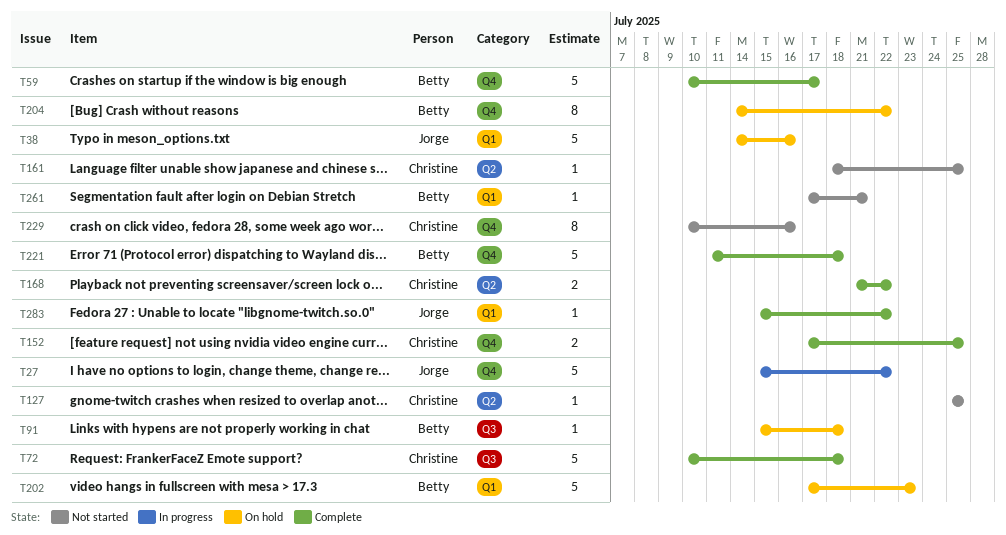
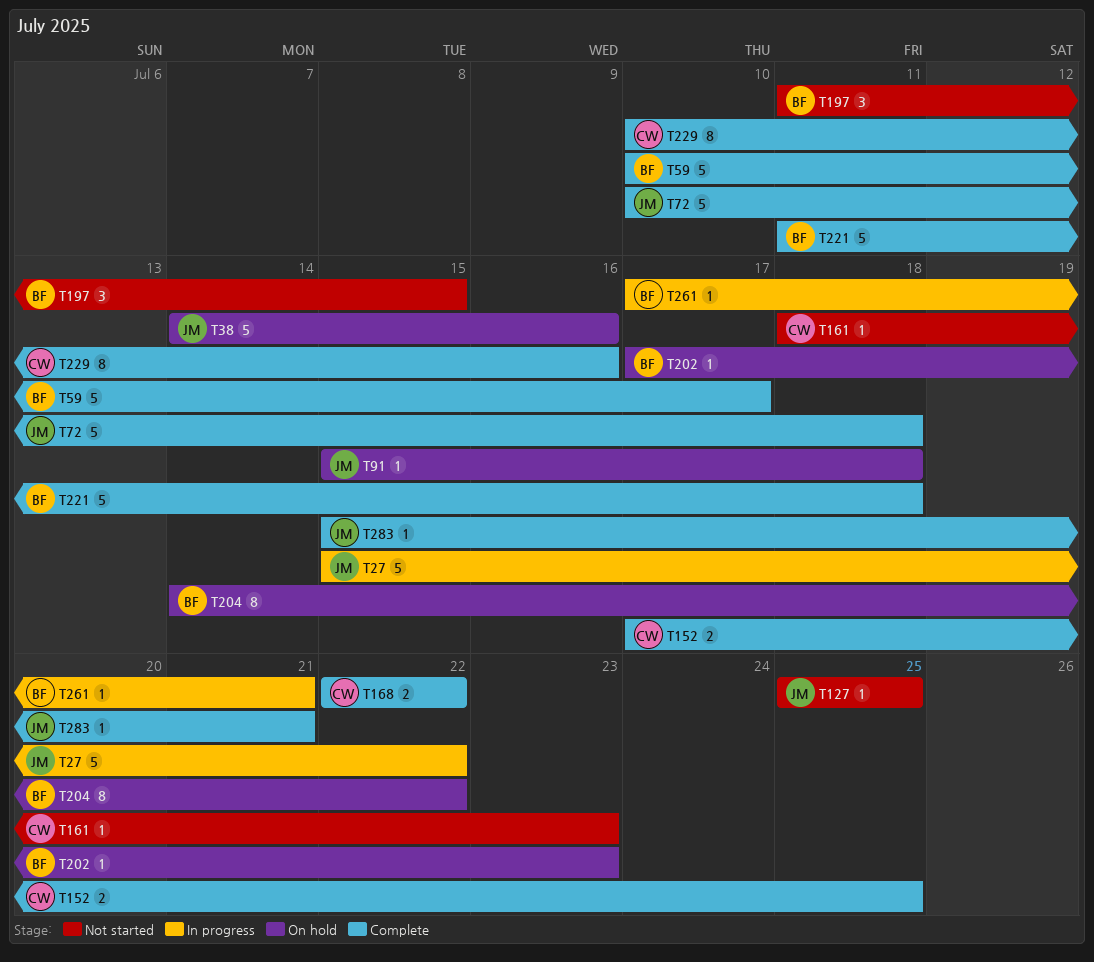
T72, owner: Christine -> Jorge
T91, owner: Betty -> Jorge
T127, owner: Christine -> Jorge
T161, due: Jul 25 -> Jul 23
T168, start: Jul 21 -> Jul 22
T197: none -> present
T202, estimate: 5 -> 1
T229, status: Not started -> Complete
T261, status: Not started -> In progress
T283, due: Jul 22 -> Jul 21

